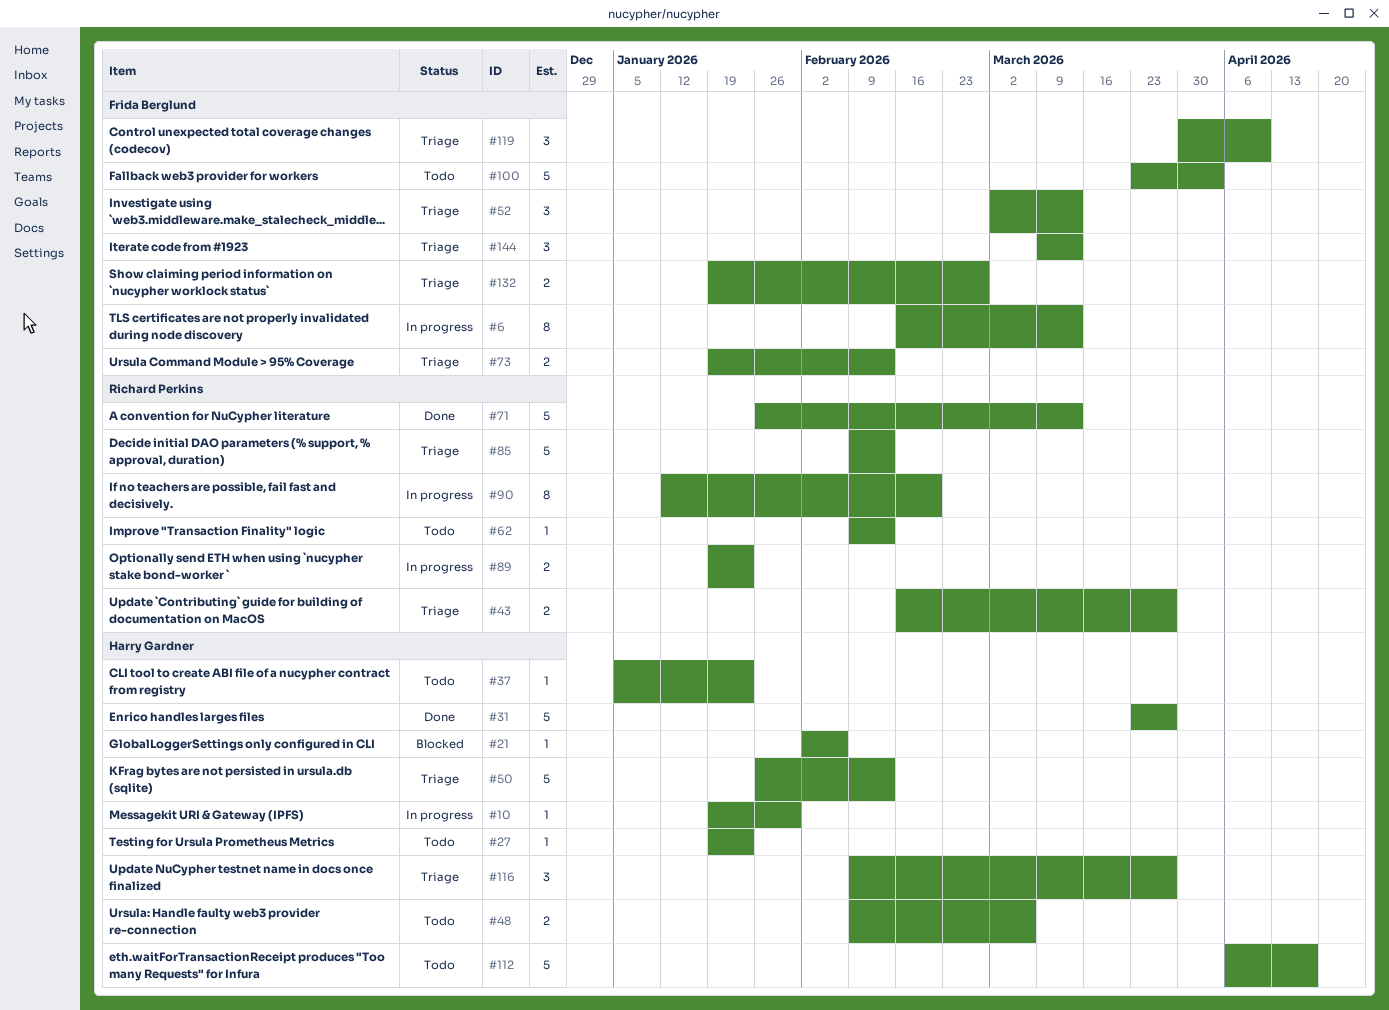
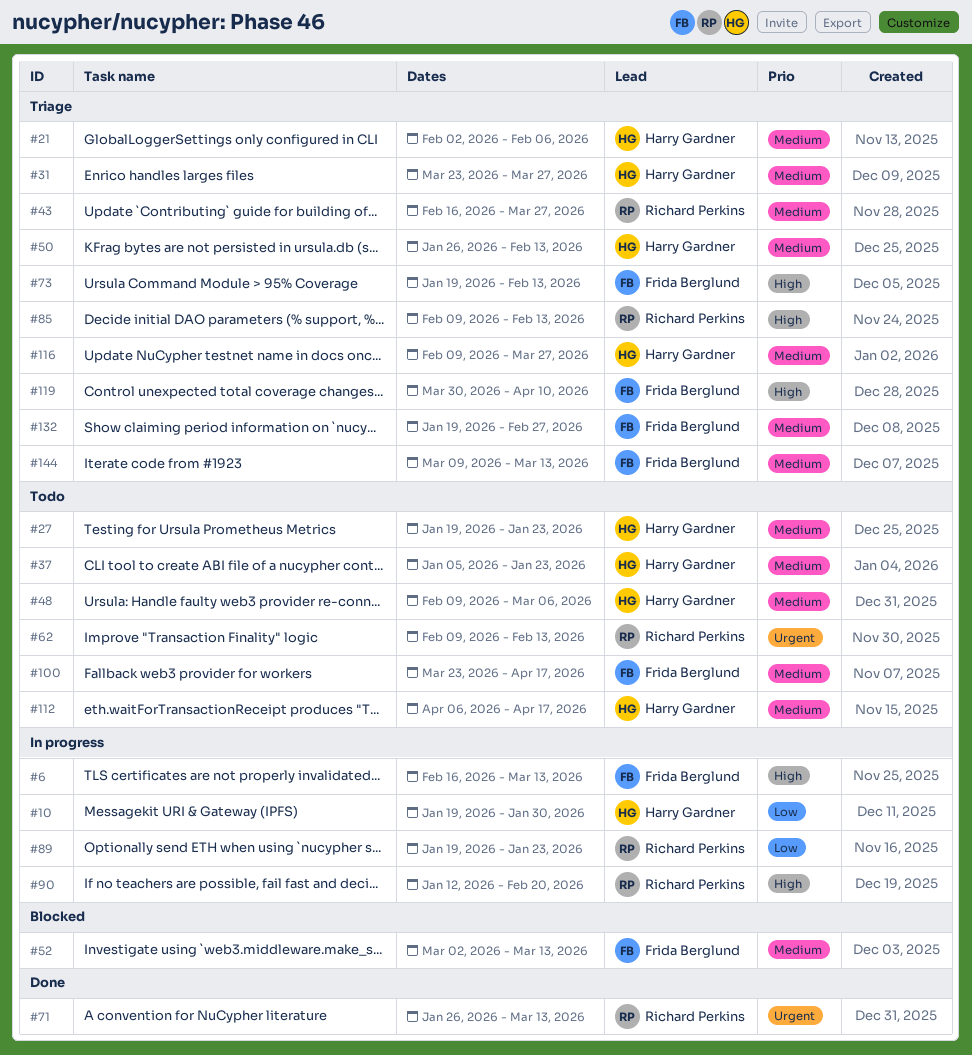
#21, status: Blocked -> Triage
#31, status: Done -> Triage
#52, status: Triage -> Blocked
#100, due: Apr 3 -> Apr 17

